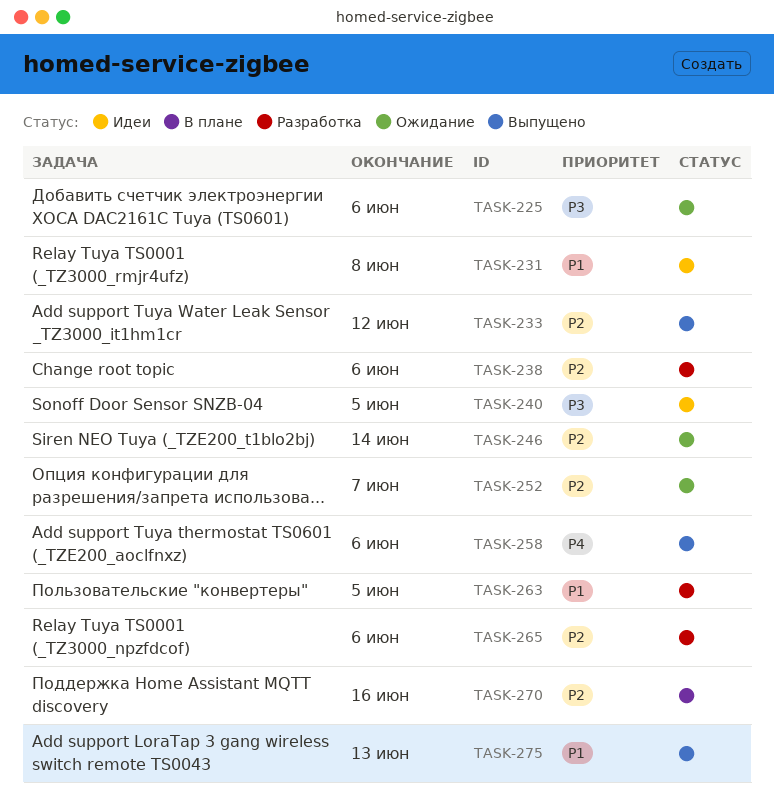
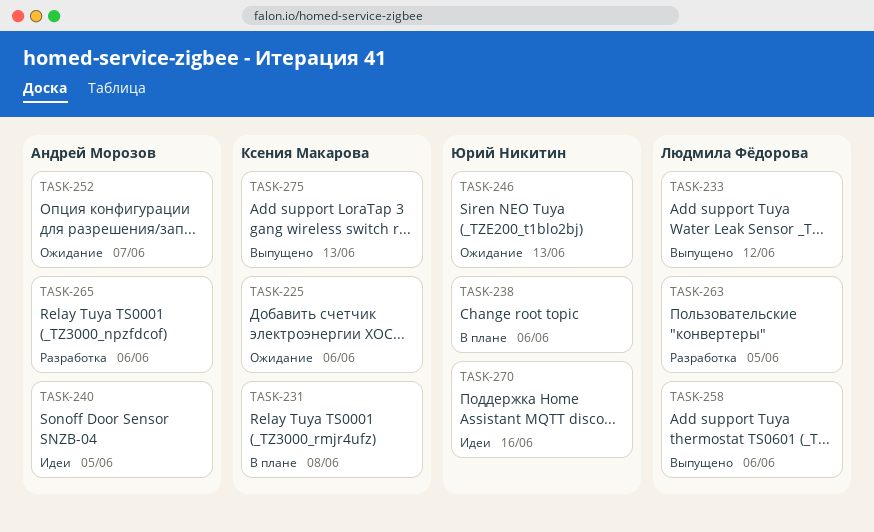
TASK-231, status: Идеи -> В плане
TASK-238, status: Разработка -> В плане
TASK-246, due: Jun 14 -> Jun 13
TASK-270, status: В плане -> Идеи

